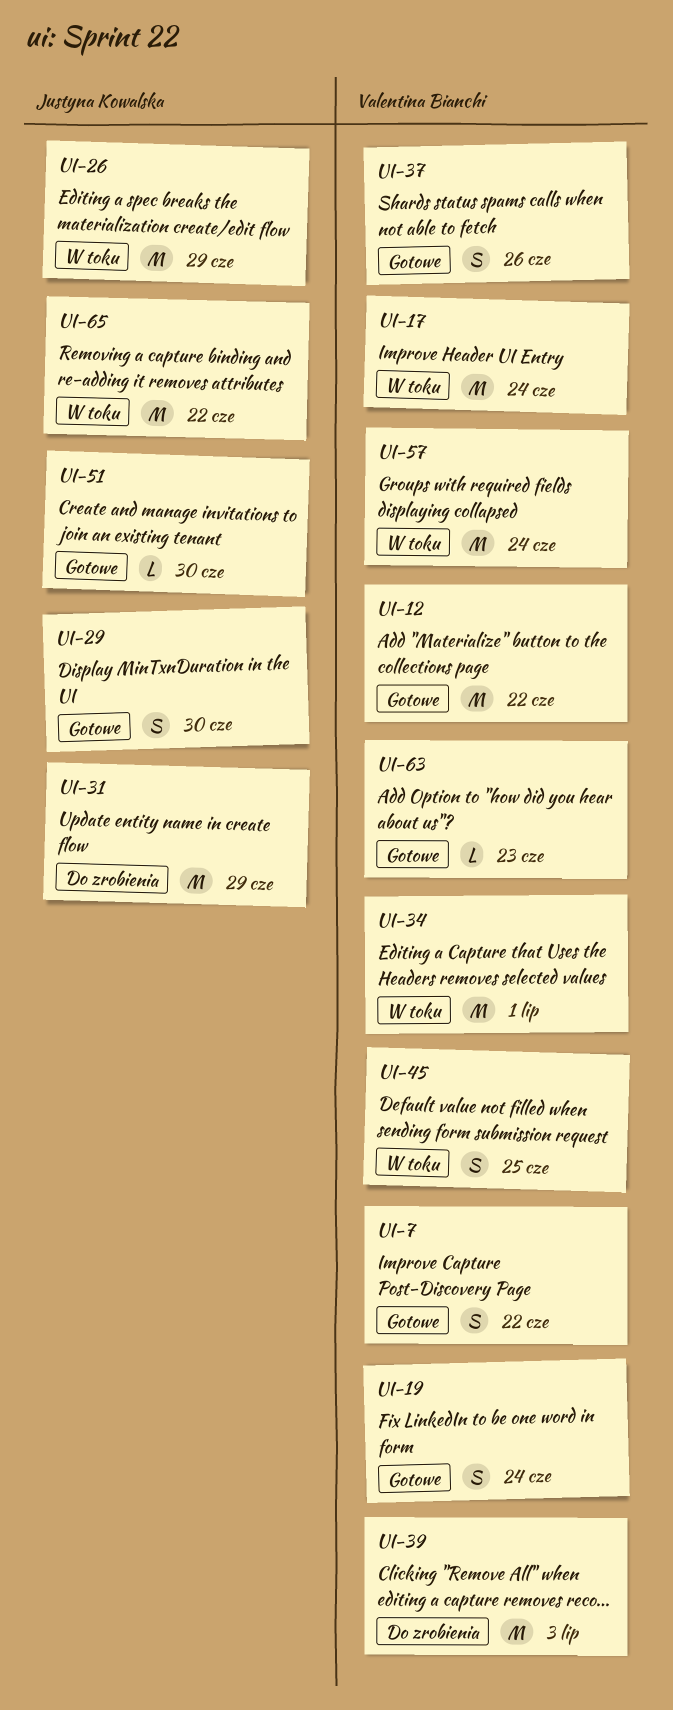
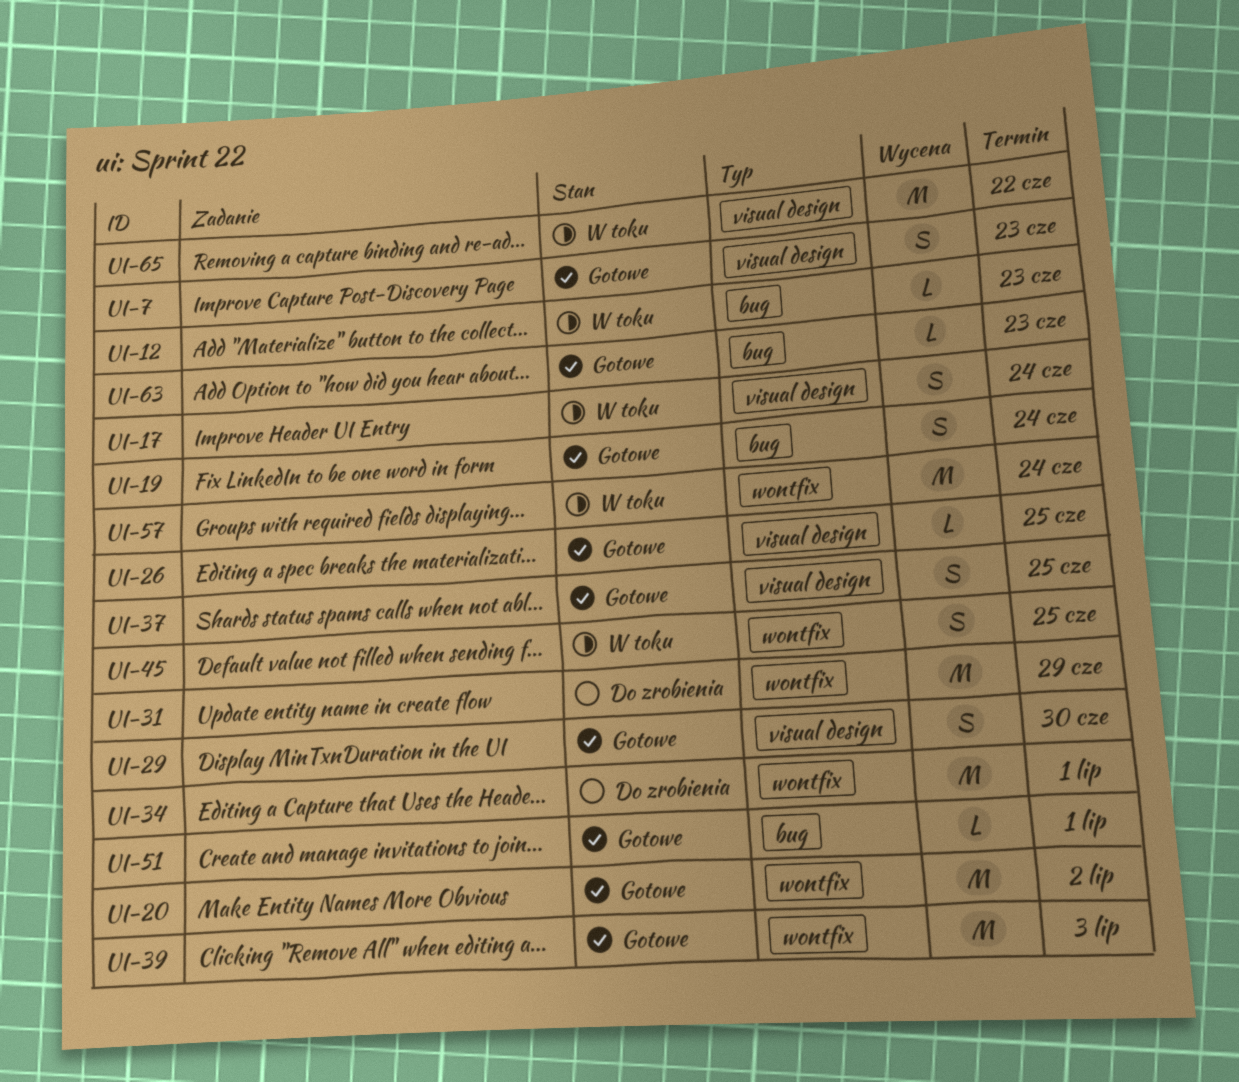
UI-7, due: Jun 22 -> Jun 23
UI-12, status: Gotowe -> W toku
UI-12, estimate: M -> L
UI-12, due: Jun 22 -> Jun 23
UI-17, estimate: M -> S
UI-20: none -> present
UI-26, status: W toku -> Gotowe
UI-26, estimate: M -> L
UI-26, due: Jun 29 -> Jun 25
UI-34, status: W toku -> Do zrobienia
UI-37, due: Jun 26 -> Jun 25
UI-39, status: Do zrobienia -> Gotowe
UI-51, due: Jun 30 -> Jul 1

